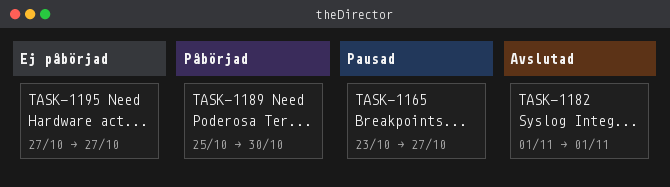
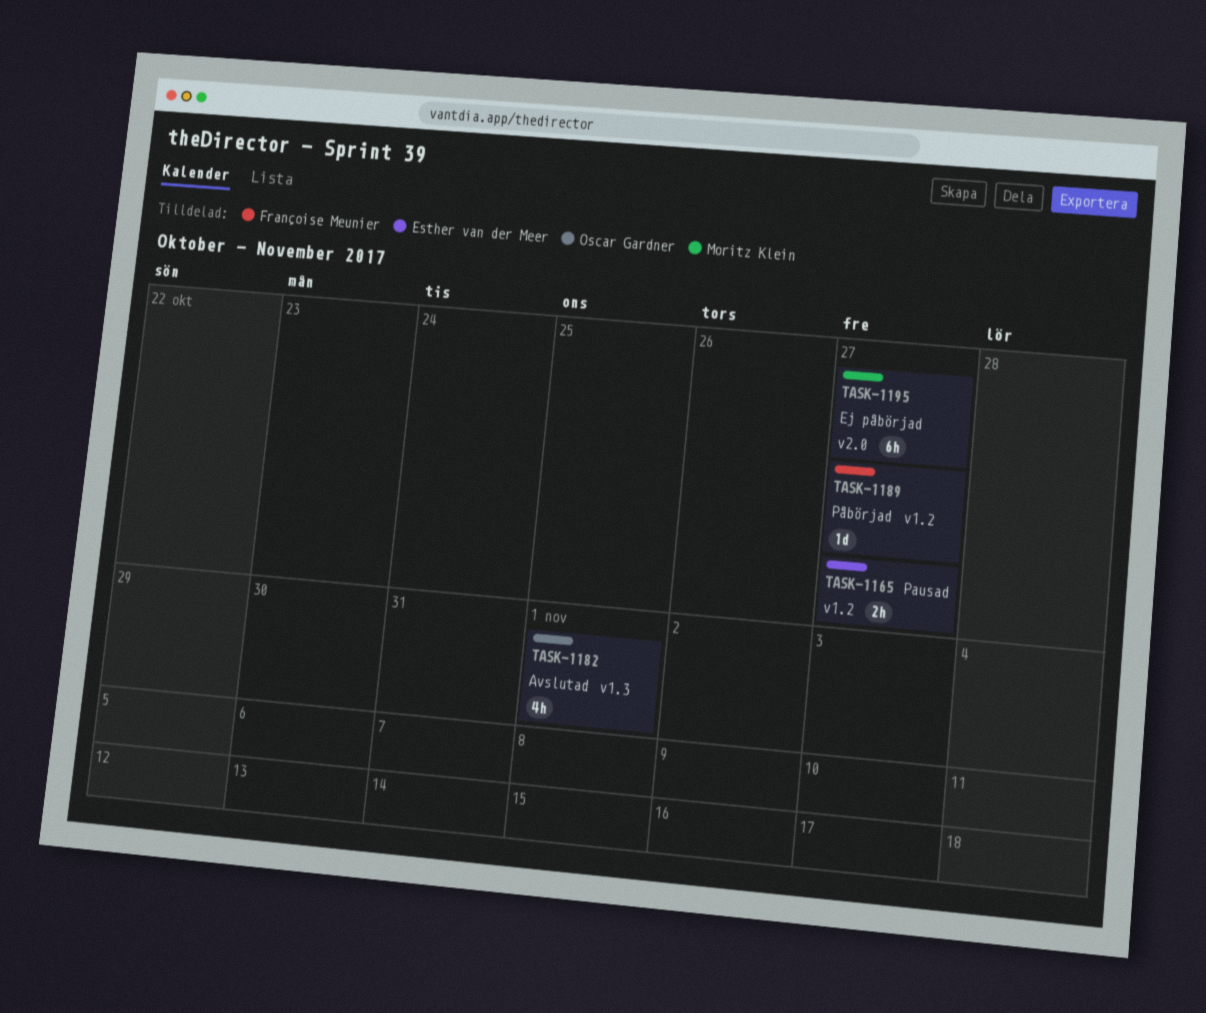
TASK-1189, due: Oct 30 -> Oct 27

